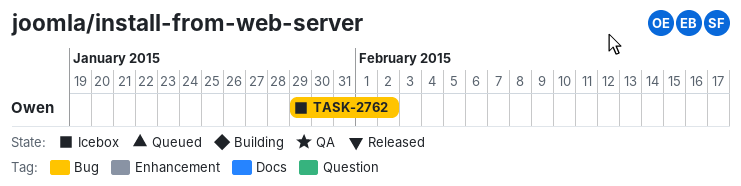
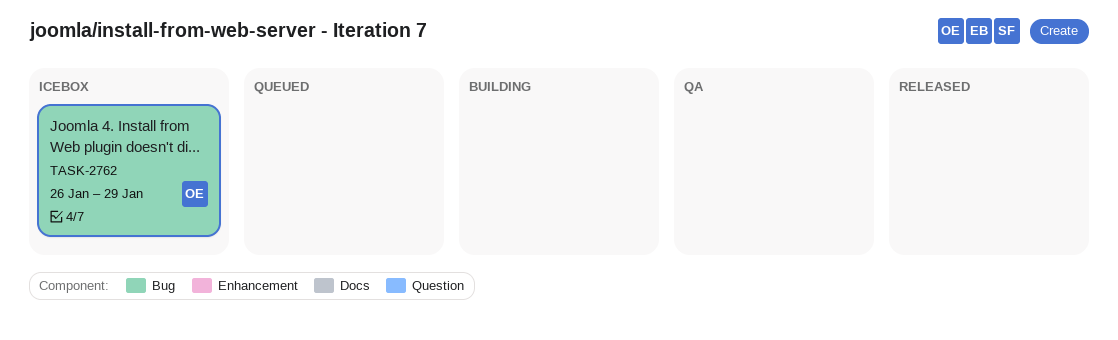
TASK-2762, start: Jan 29 -> Jan 26
TASK-2762, due: Feb 2 -> Jan 29

